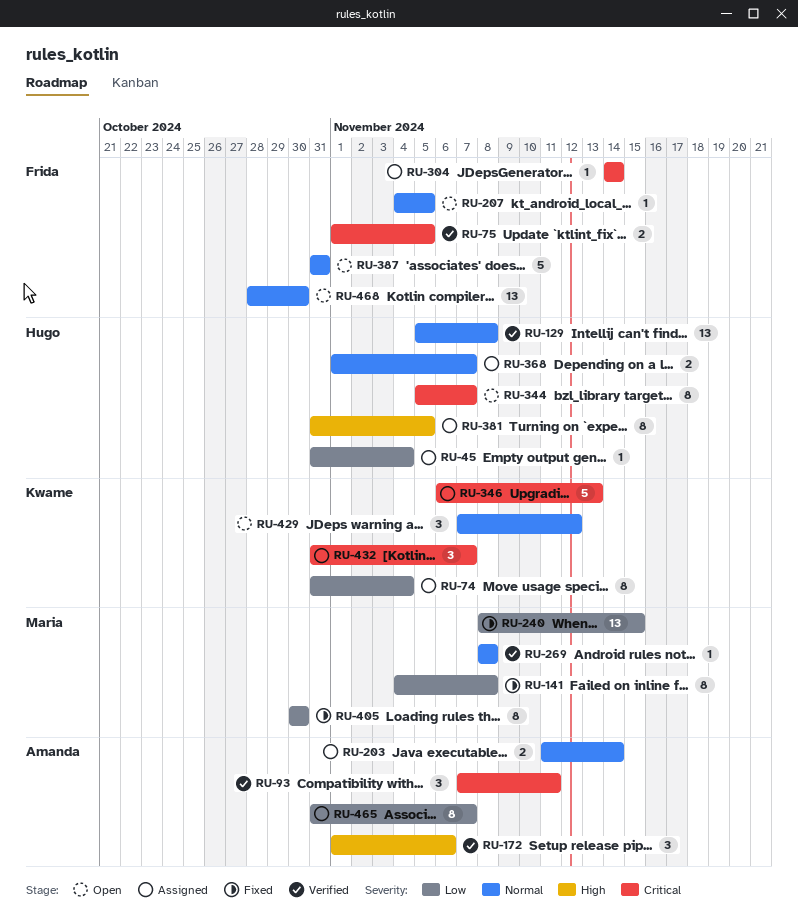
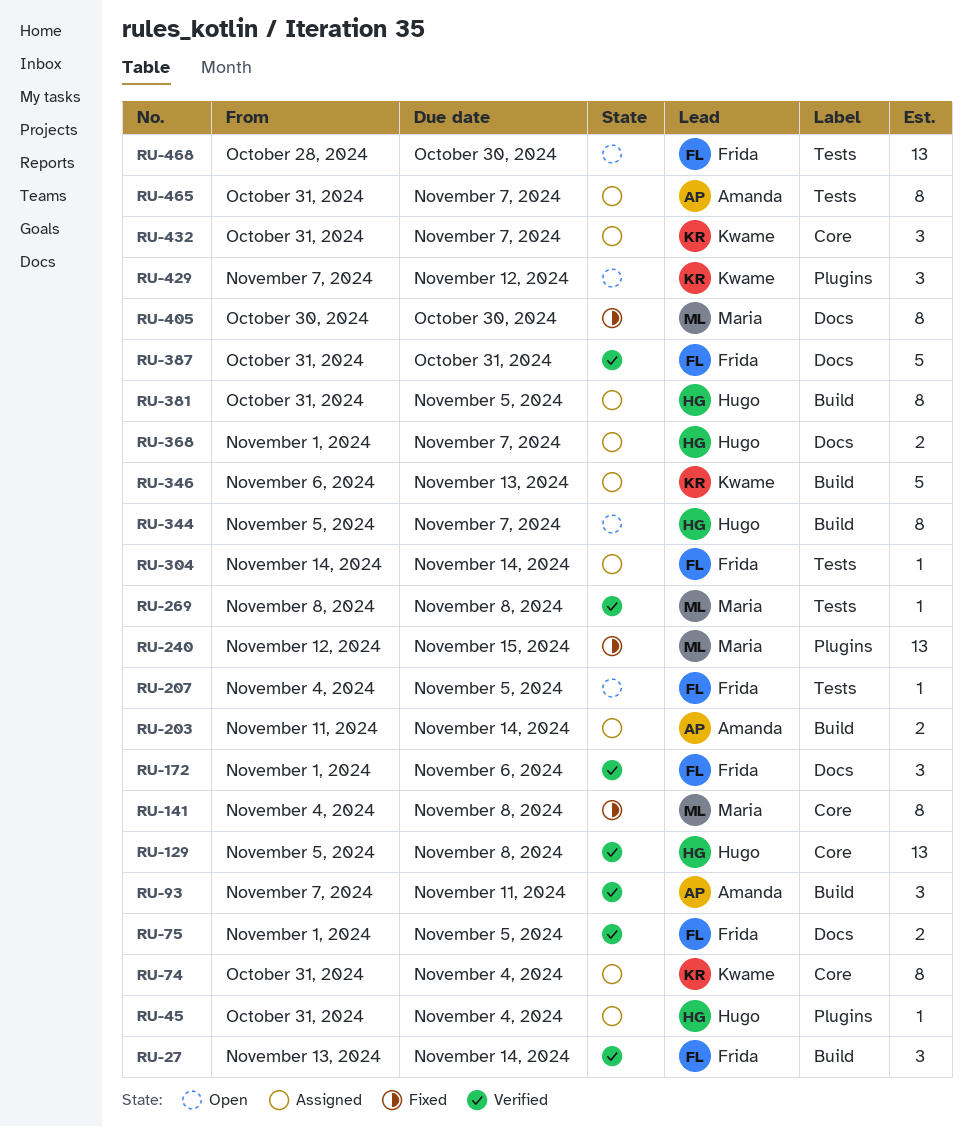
RU-27: none -> present
RU-172, owner: Amanda -> Frida
RU-240, start: Nov 8 -> Nov 12
RU-387, status: Open -> Verified

